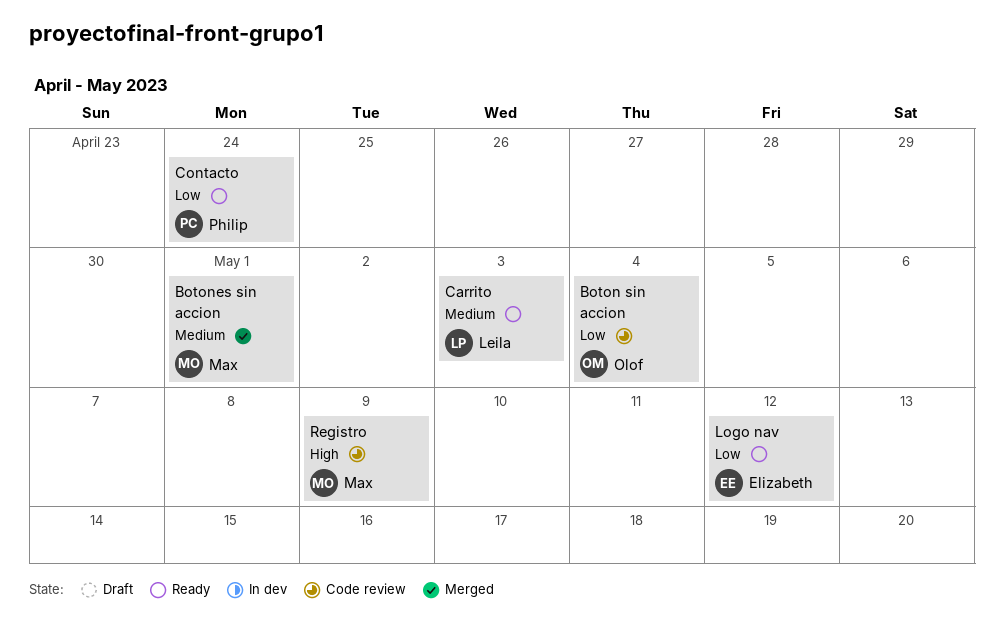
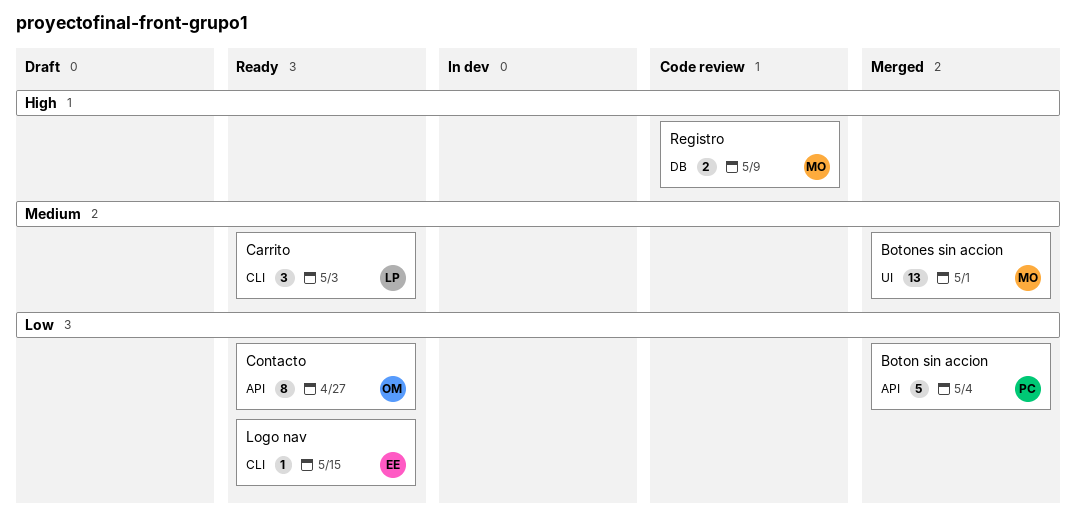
Boton sin accion, status: Code review -> Merged
Boton sin accion, owner: Olof -> Philip
Contacto, owner: Philip -> Olof
Contacto, due: Apr 24 -> Apr 27
Logo nav, due: May 12 -> May 15

